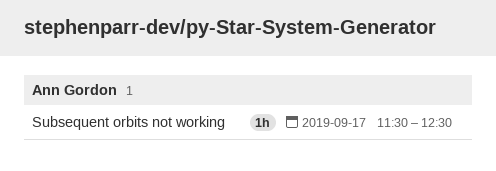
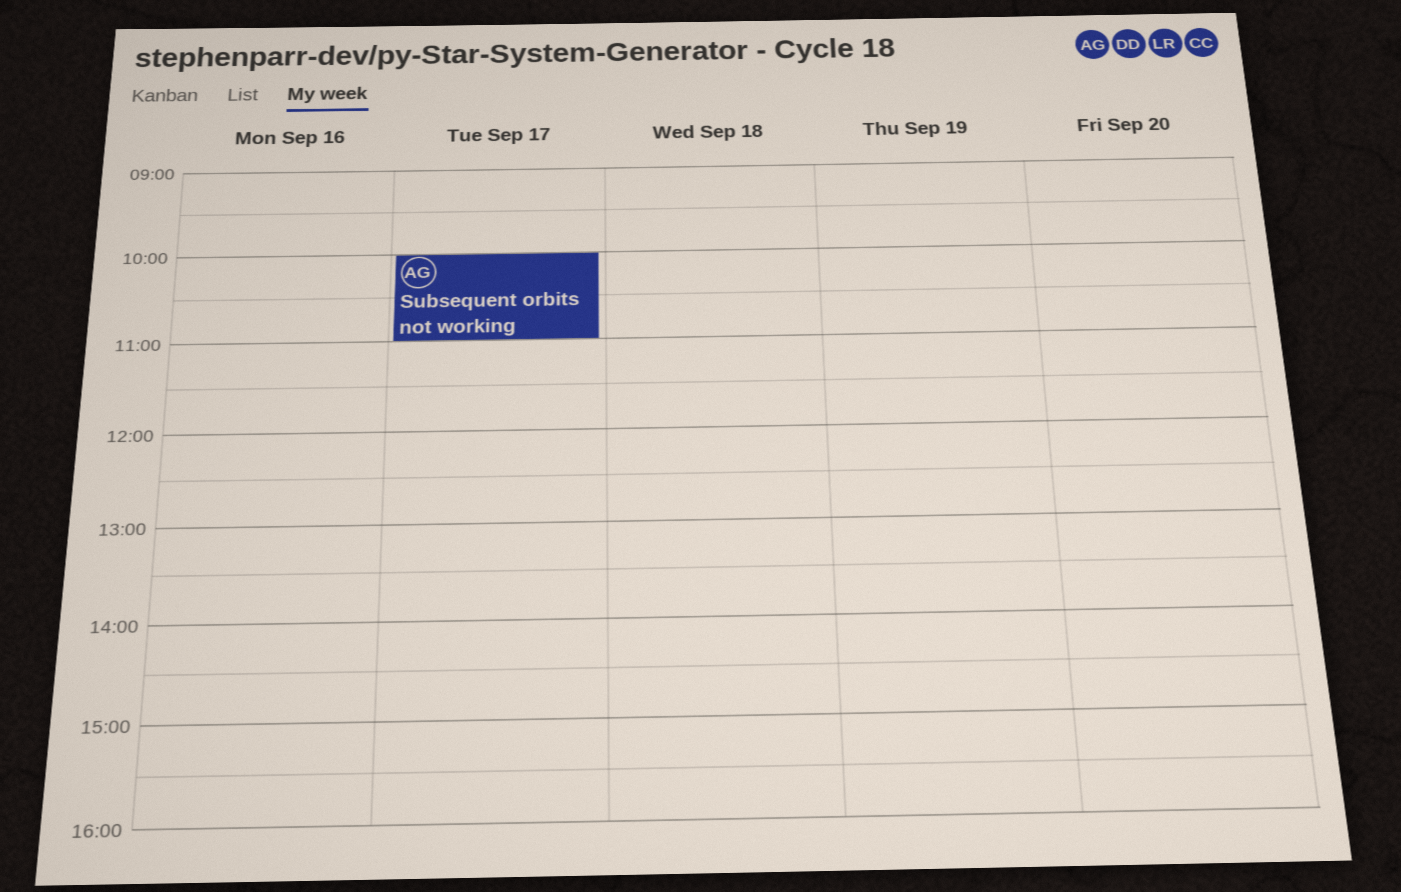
Subsequent orbits not working, begins: 11:30 -> 10:00
Subsequent orbits not working, ends: 12:30 -> 11:00

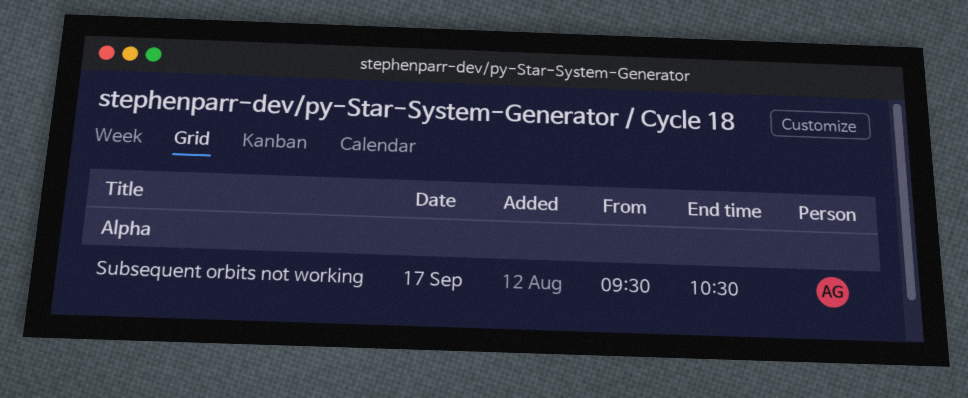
Subsequent orbits not working, begins: 10:00 -> 09:30
Subsequent orbits not working, ends: 11:00 -> 10:30

